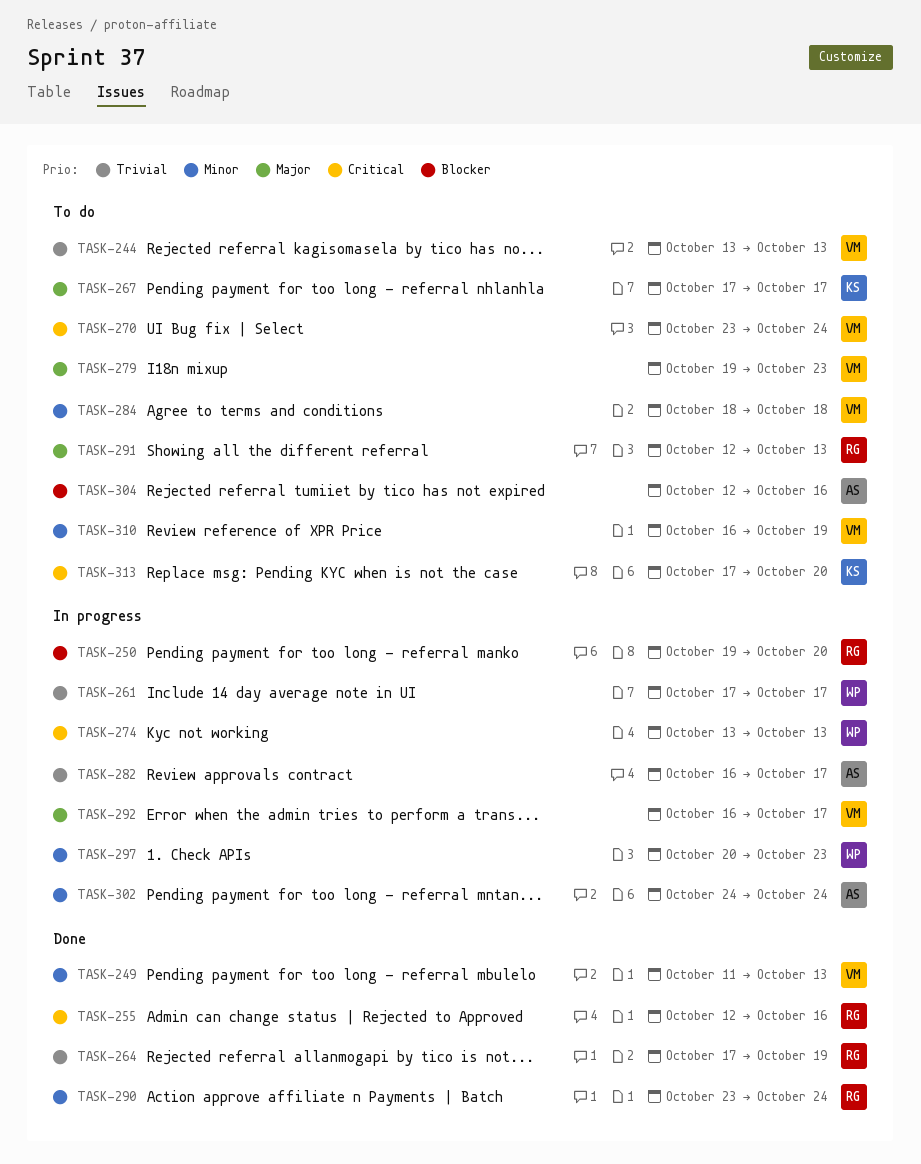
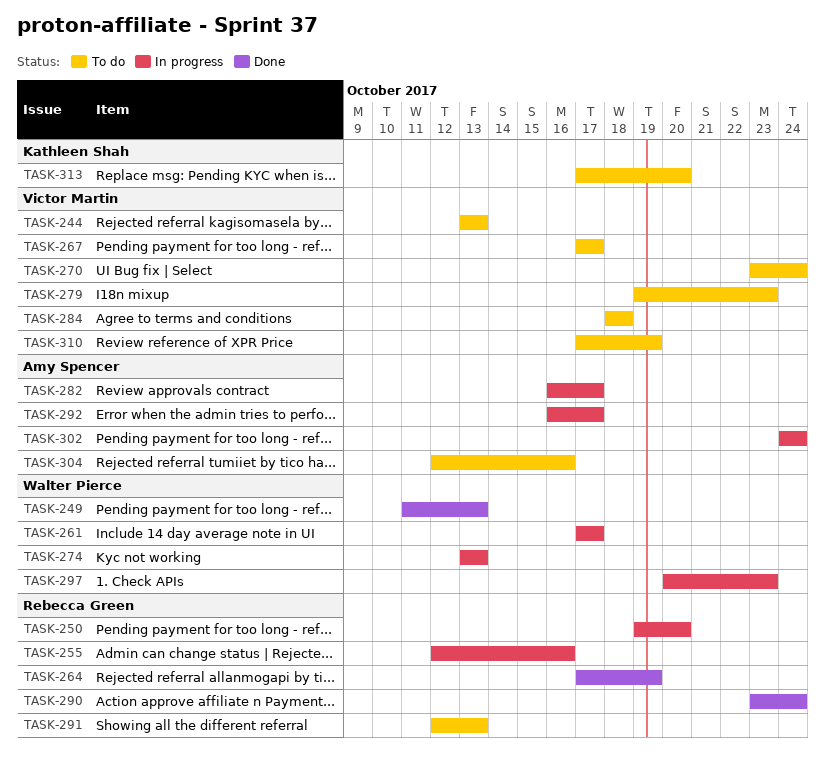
TASK-249, owner: Victor Martin -> Walter Pierce
TASK-255, status: Done -> In progress
TASK-267, owner: Kathleen Shah -> Victor Martin
TASK-292, owner: Victor Martin -> Amy Spencer
TASK-310, start: Oct 16 -> Oct 17

